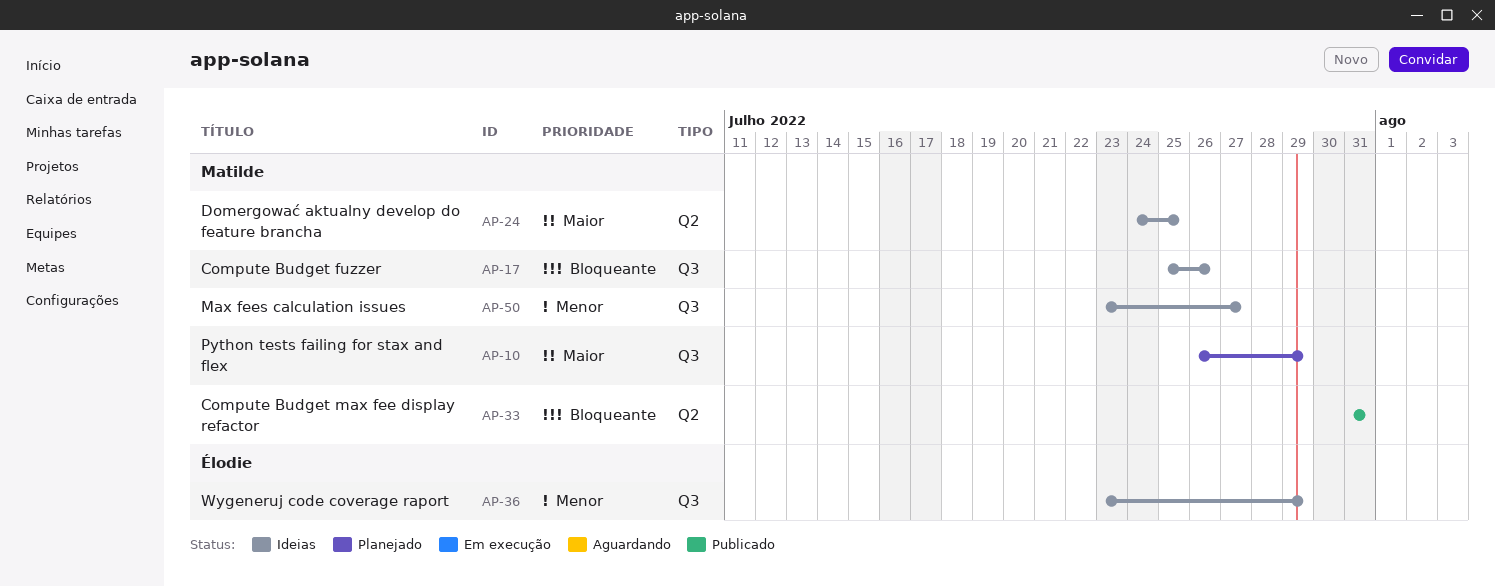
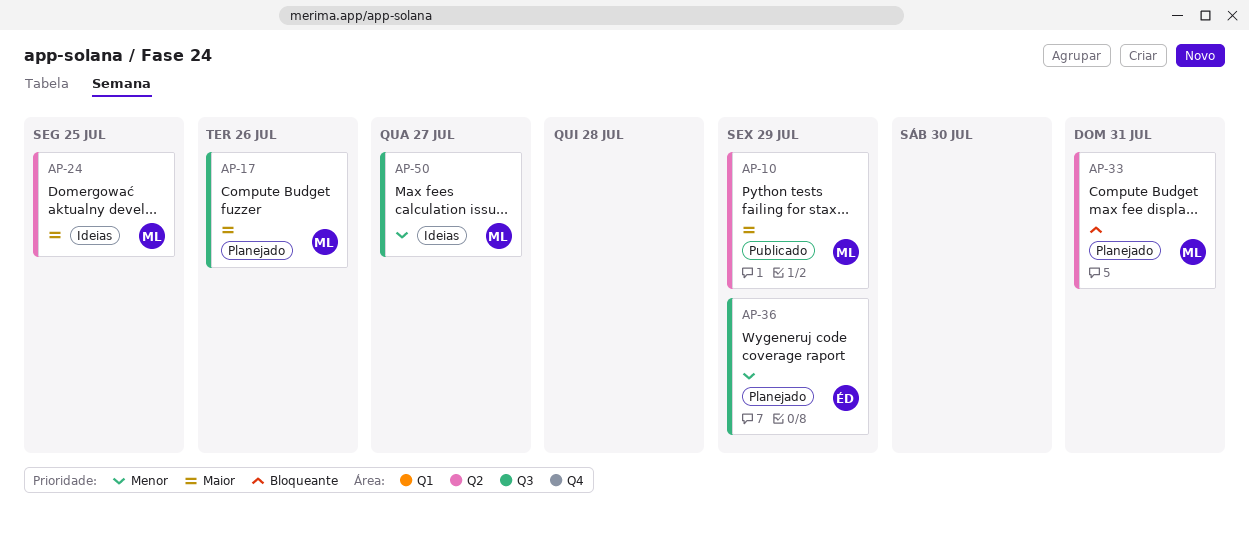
AP-10, status: Planejado -> Publicado
AP-10, label: Q3 -> Q2
AP-17, status: Ideias -> Planejado
AP-17, priority: Bloqueante -> Maior
AP-33, status: Publicado -> Planejado
AP-36, status: Ideias -> Planejado

